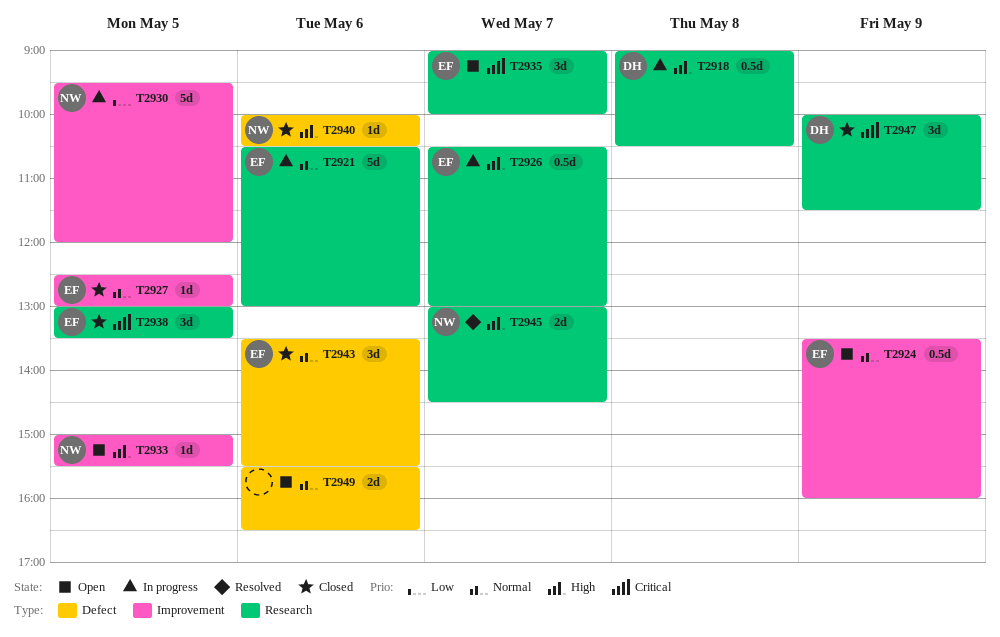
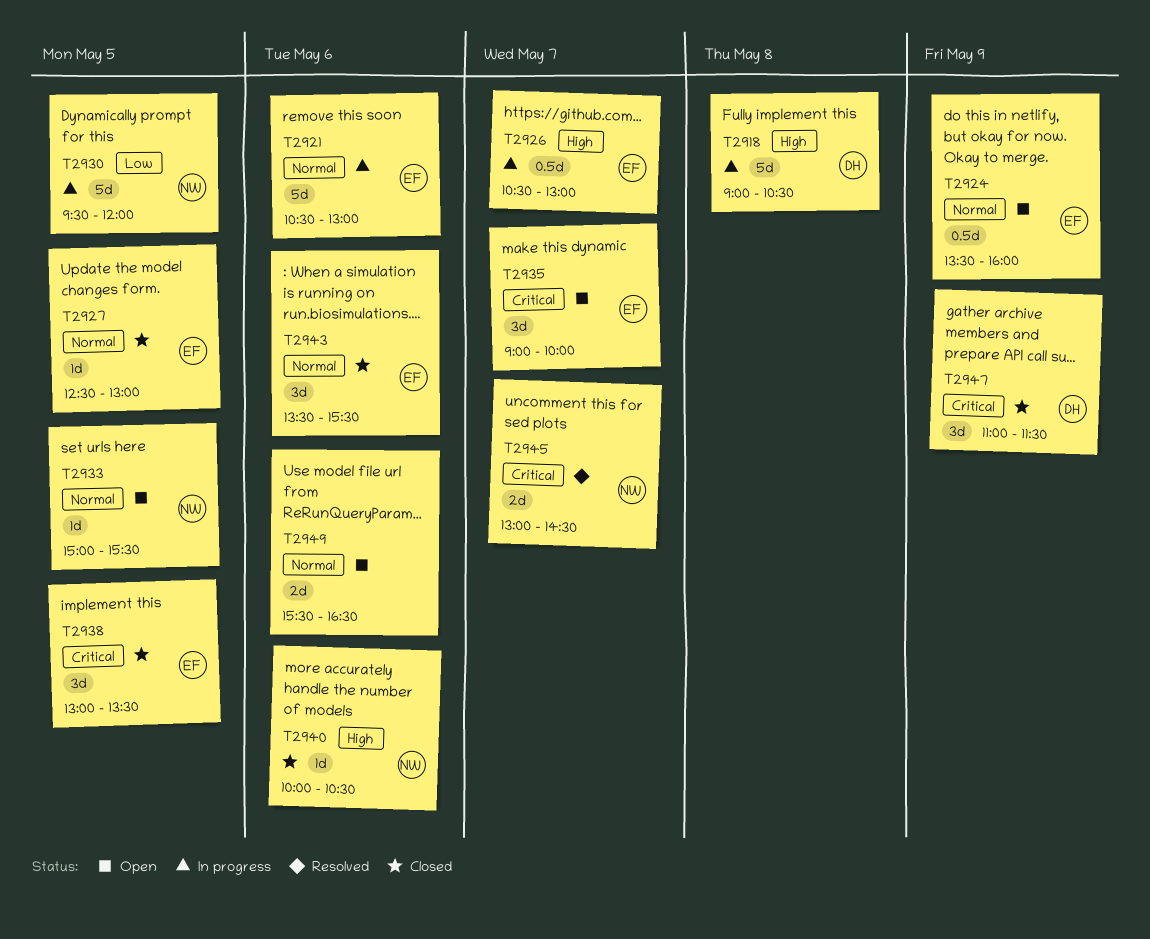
T2918, estimate: 0.5d -> 5d
T2933, priority: High -> Normal
T2945, priority: High -> Critical
T2947, begins: 10:00 -> 11:00

